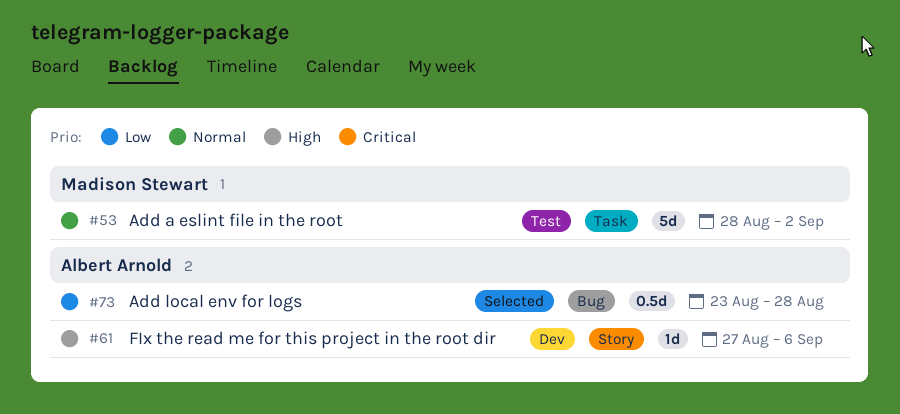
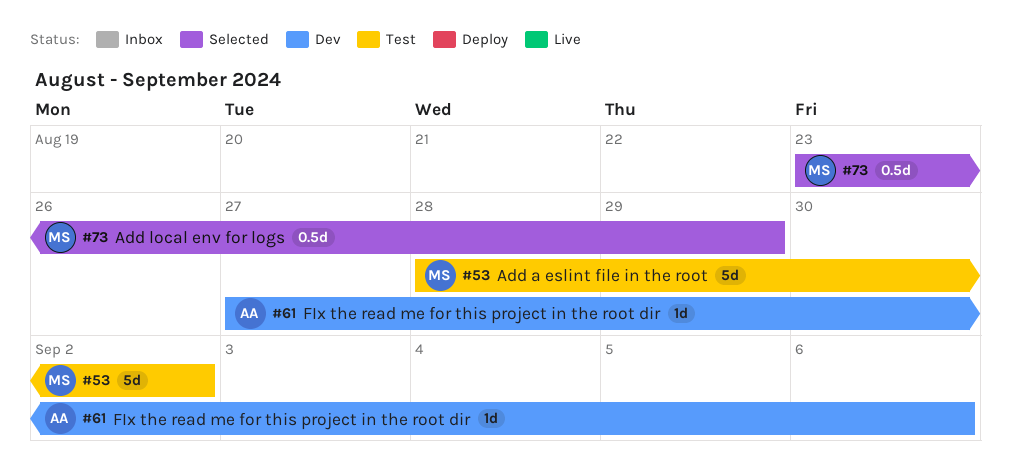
#73, owner: Albert Arnold -> Madison Stewart
#73, due: Aug 28 -> Aug 29

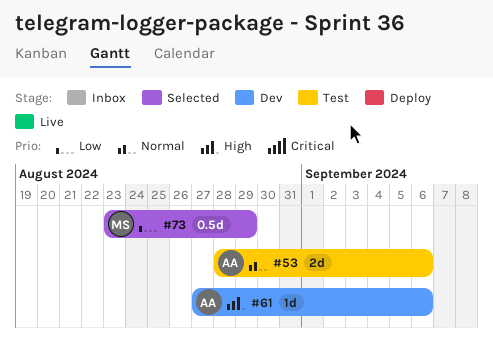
#53, owner: MS -> AA
#53, estimate: 5d -> 2d
#53, due: Sep 2 -> Sep 6

